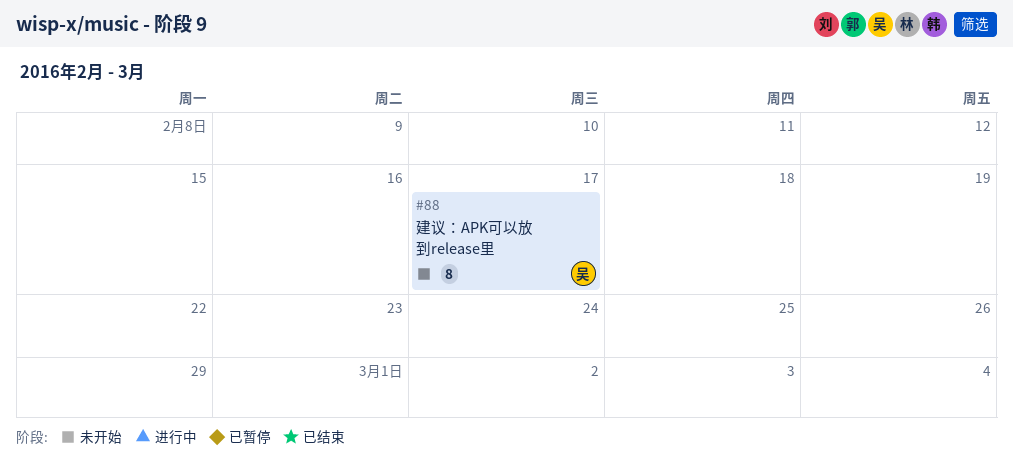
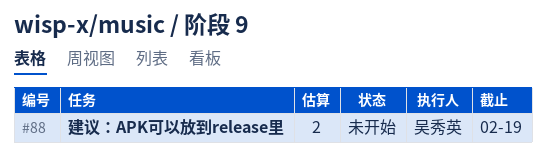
#88, estimate: 8 -> 2
#88, due: Feb 17 -> Feb 19

